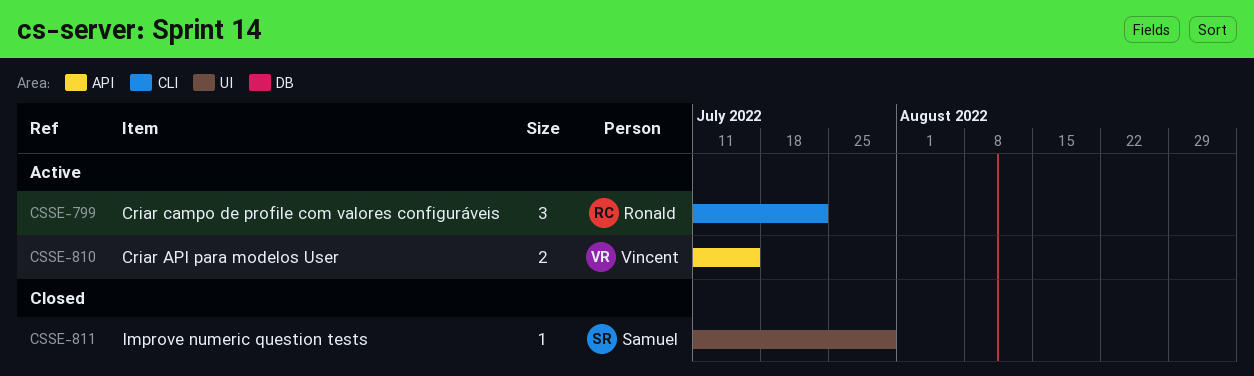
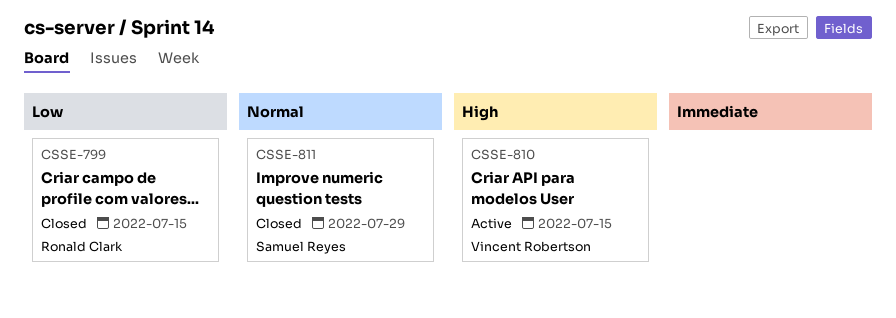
CSSE-799, status: Active -> Closed
CSSE-799, due: Jul 22 -> Jul 15

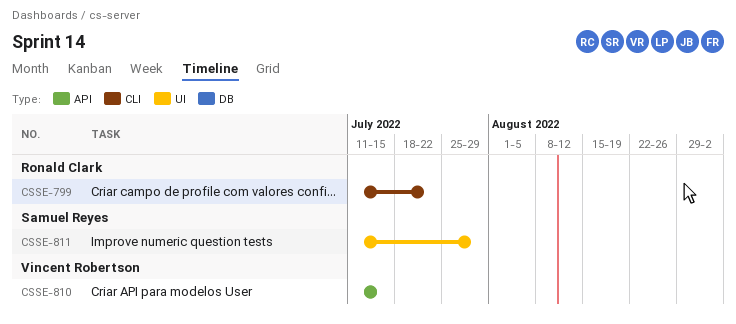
CSSE-799, due: Jul 15 -> Jul 22

